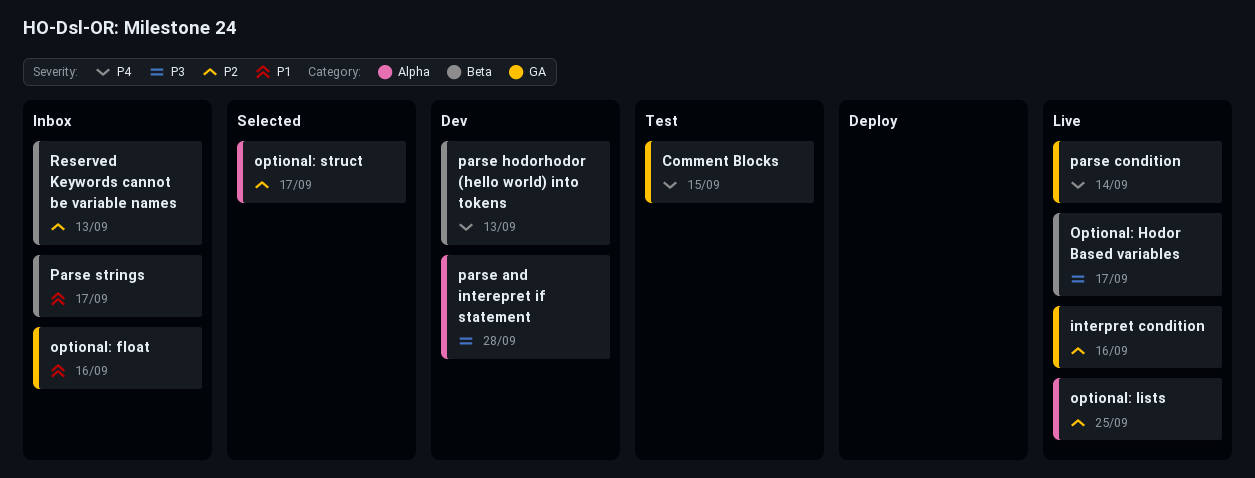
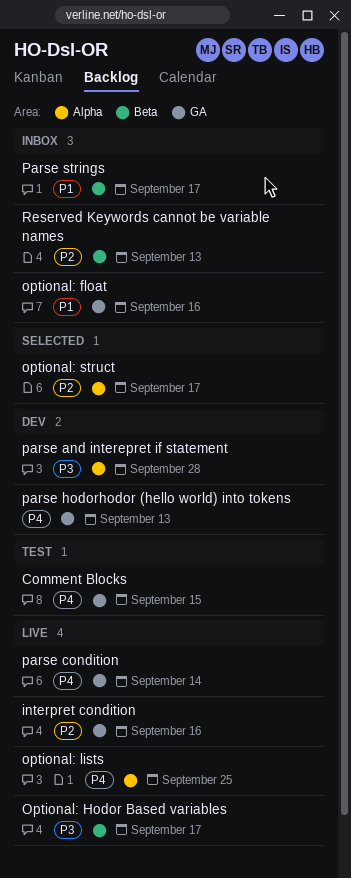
optional: lists, priority: P2 -> P4
parse hodorhodor (hello world) into tokens, label: Beta -> GA

